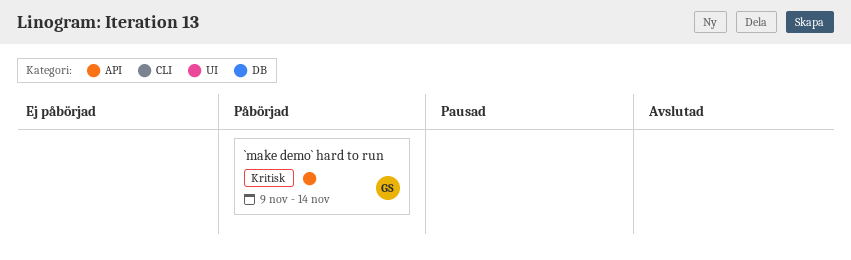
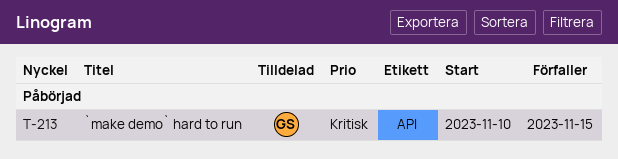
`make demo` hard to run, start: Nov 9 -> Nov 10
`make demo` hard to run, due: Nov 14 -> Nov 15

